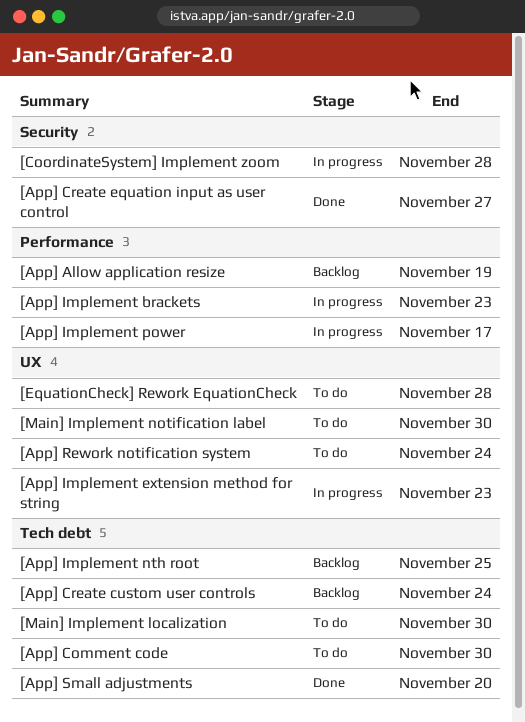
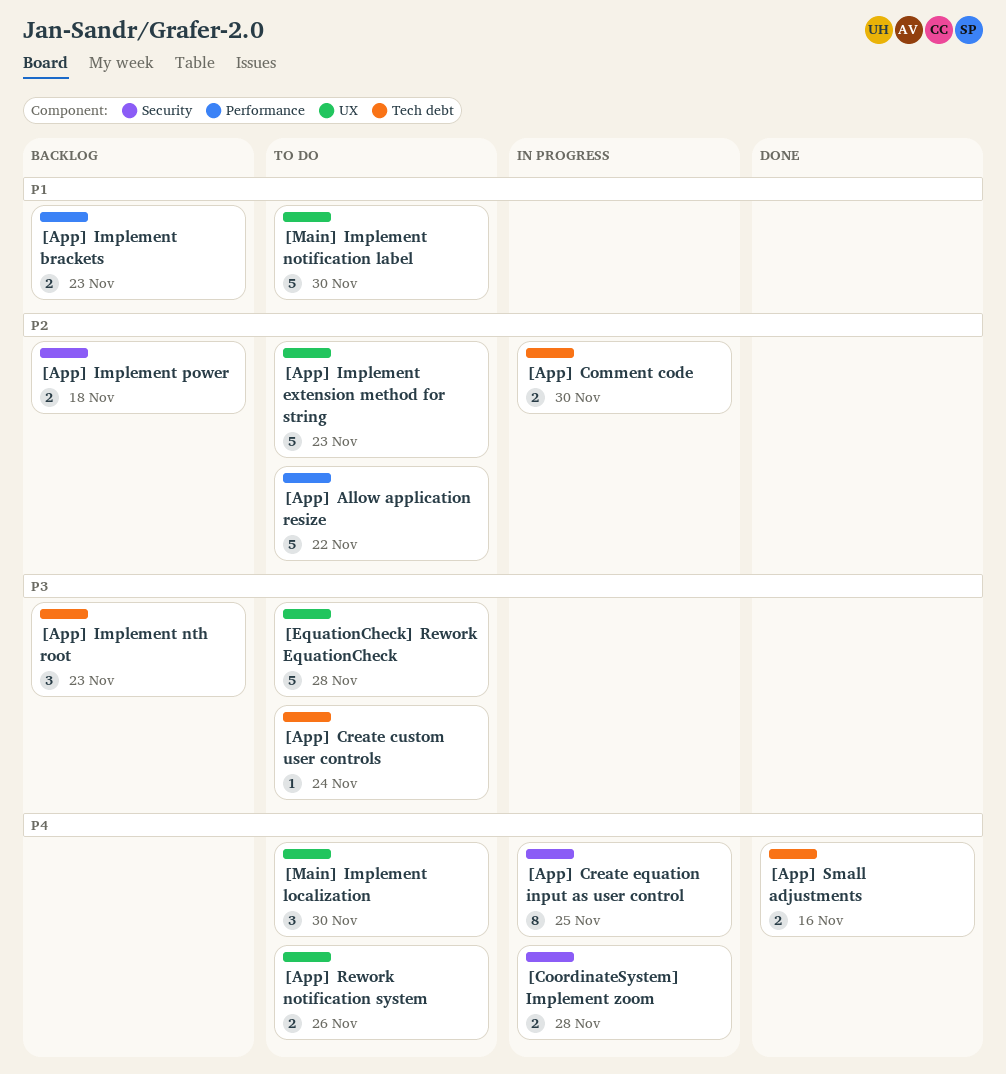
[App] Allow application resize, status: Backlog -> To do
[App] Allow application resize, due: Nov 19 -> Nov 22
[App] Comment code, status: To do -> In progress
[App] Create custom user controls, status: Backlog -> To do
[App] Create equation input as user control, status: Done -> In progress
[App] Create equation input as user control, due: Nov 27 -> Nov 25
[App] Implement brackets, status: In progress -> Backlog
[App] Implement extension method for string, status: In progress -> To do
[App] Implement nth root, due: Nov 25 -> Nov 23
[App] Implement power, status: In progress -> Backlog
[App] Implement power, label: Performance -> Security
[App] Implement power, due: Nov 17 -> Nov 18
[App] Rework notification system, due: Nov 24 -> Nov 26
[App] Small adjustments, due: Nov 20 -> Nov 16
[Main] Implement localization, label: Tech debt -> UX

